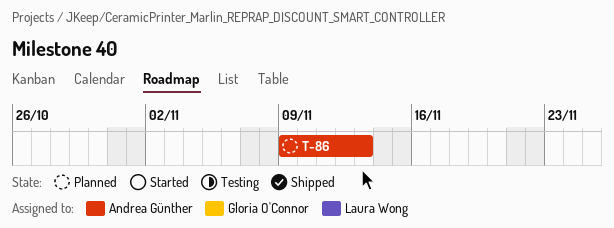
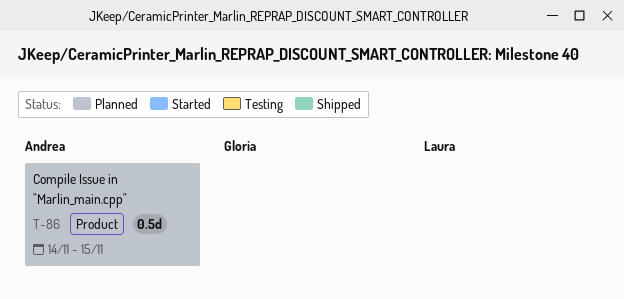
T-86, start: Nov 9 -> Nov 14
T-86, due: Nov 13 -> Nov 15

